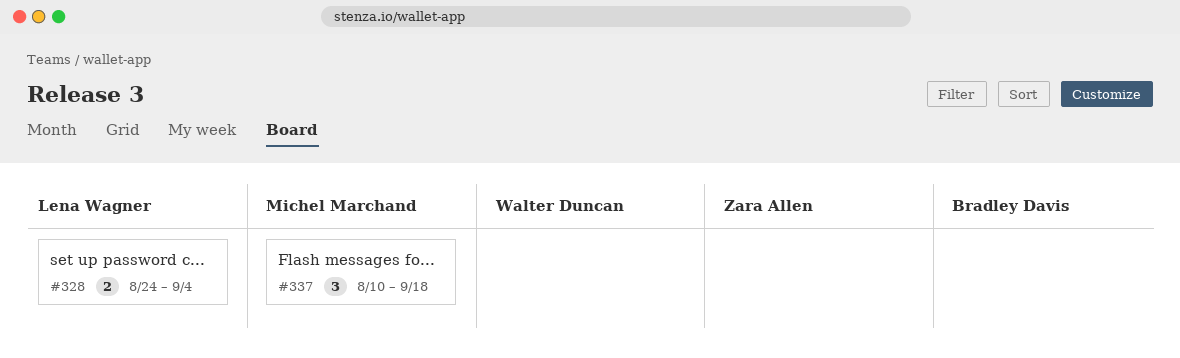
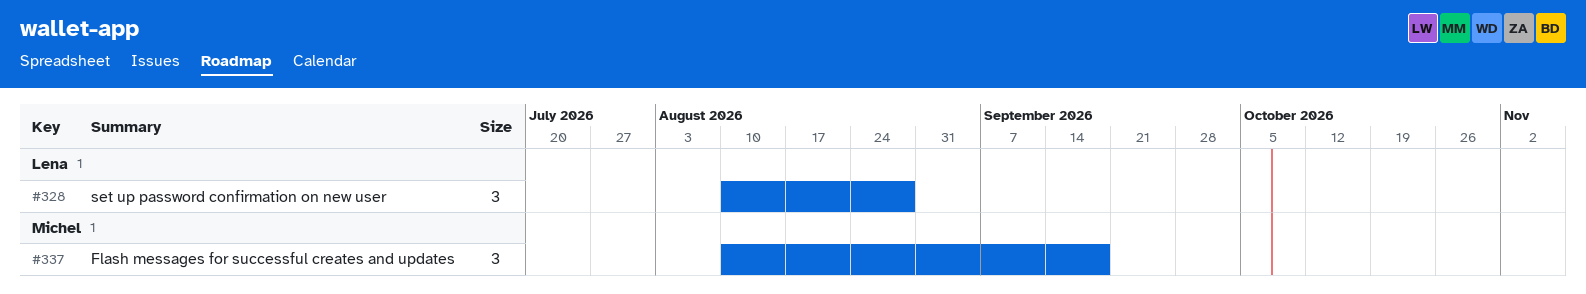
#328, estimate: 2 -> 3
#328, start: Aug 24 -> Aug 10
#328, due: Sep 4 -> Aug 28

